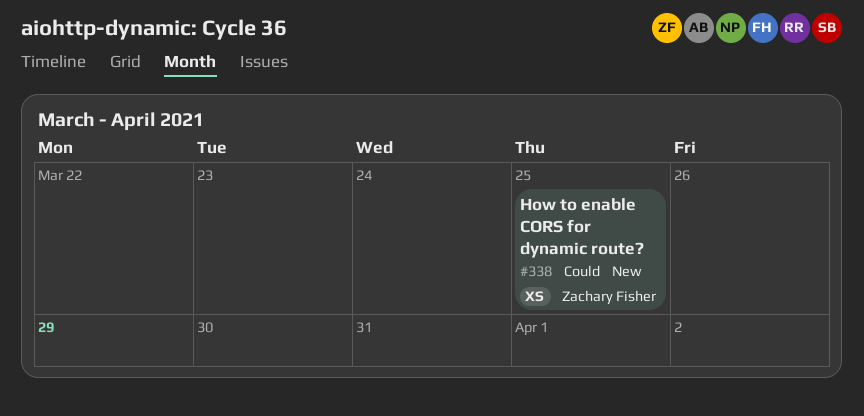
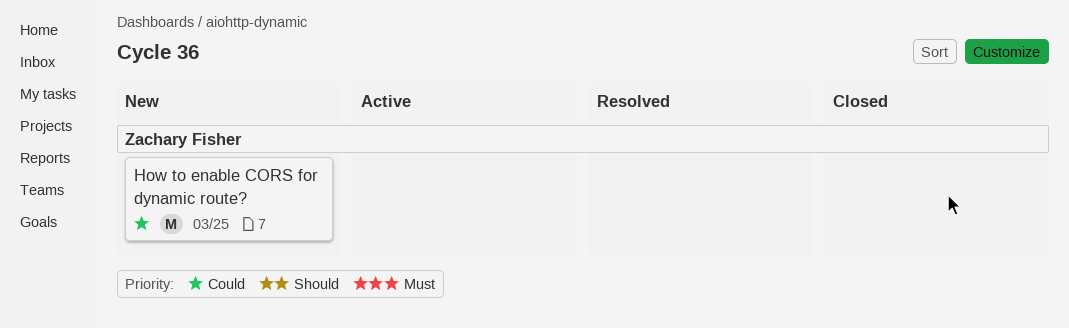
How to enable CORS for dynamic route?, estimate: XS -> M

